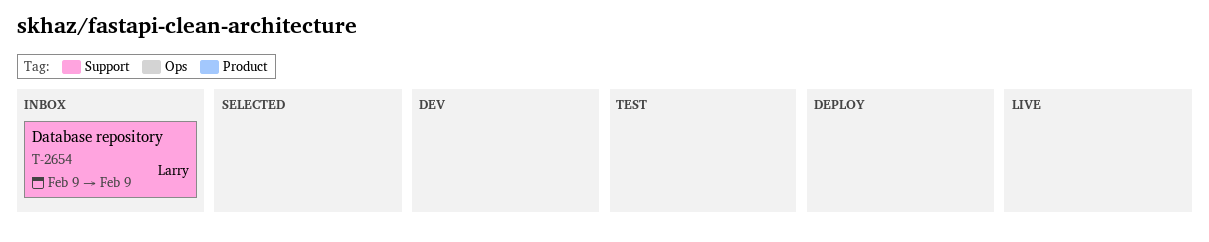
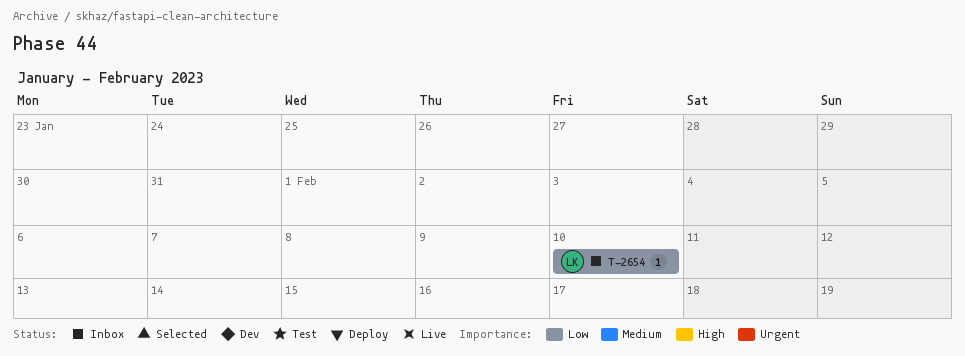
T-2654, start: Feb 9 -> Feb 10
T-2654, due: Feb 9 -> Feb 10

